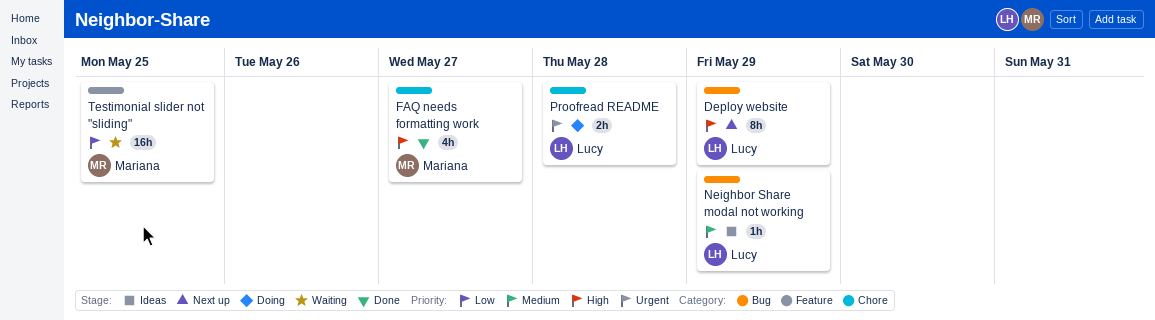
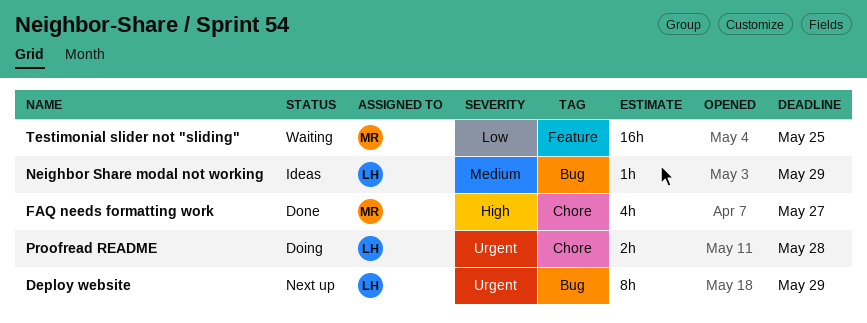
Deploy website, priority: High -> Urgent

